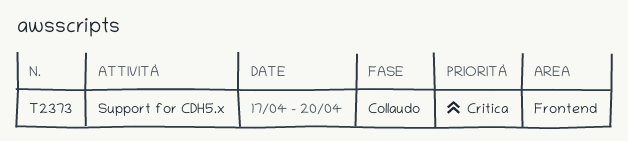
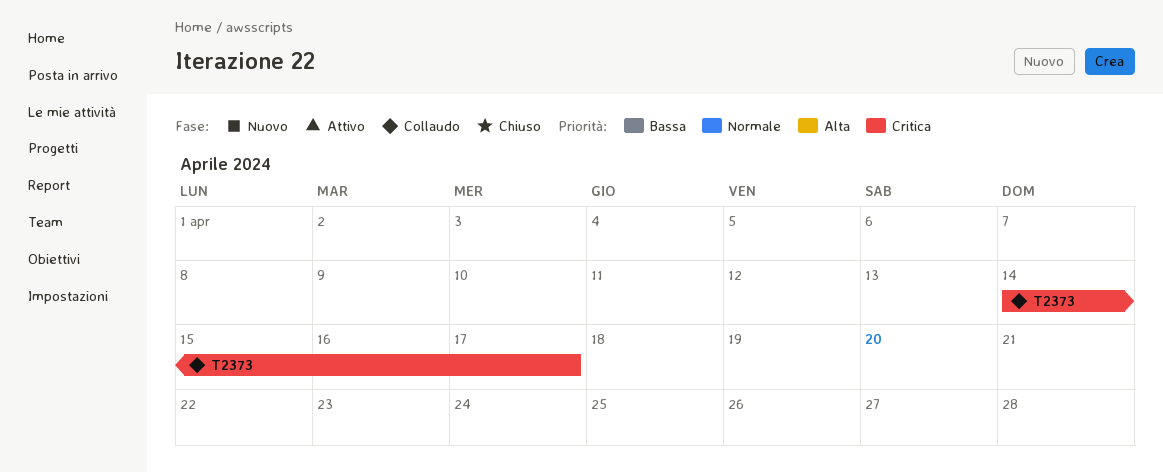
T2373, start: Apr 17 -> Apr 14
T2373, due: Apr 20 -> Apr 17

